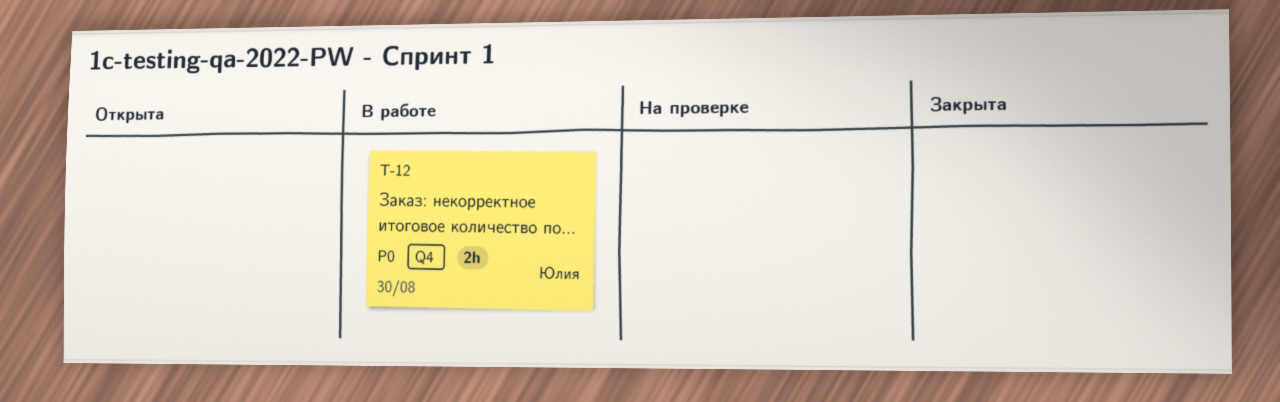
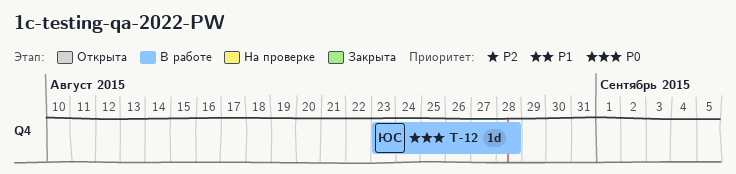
T-12, estimate: 2h -> 1d
T-12, due: Aug 30 -> Aug 28

